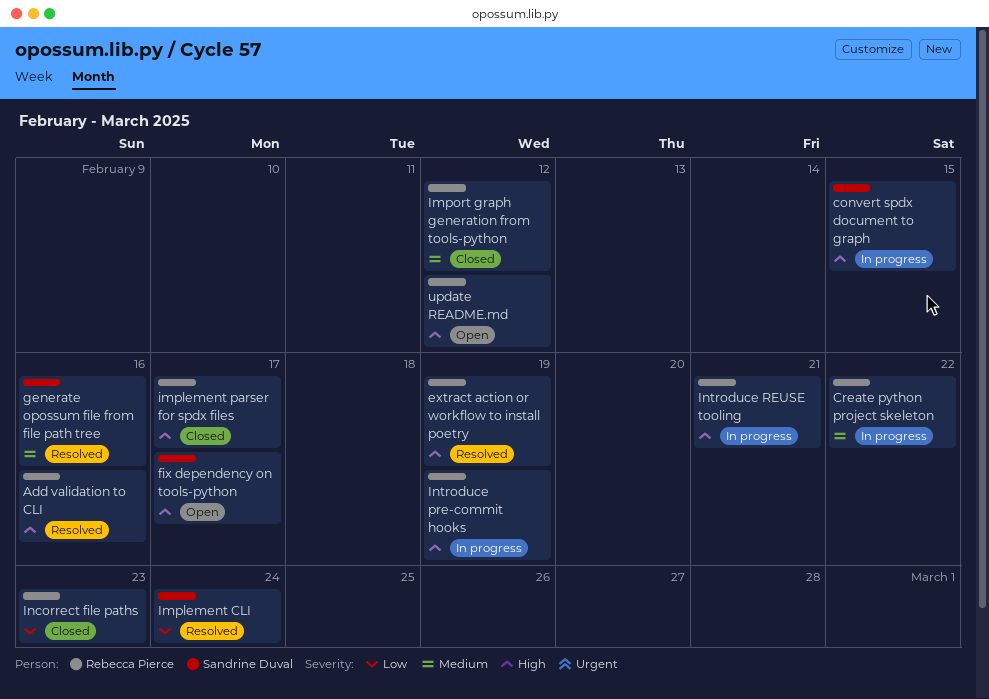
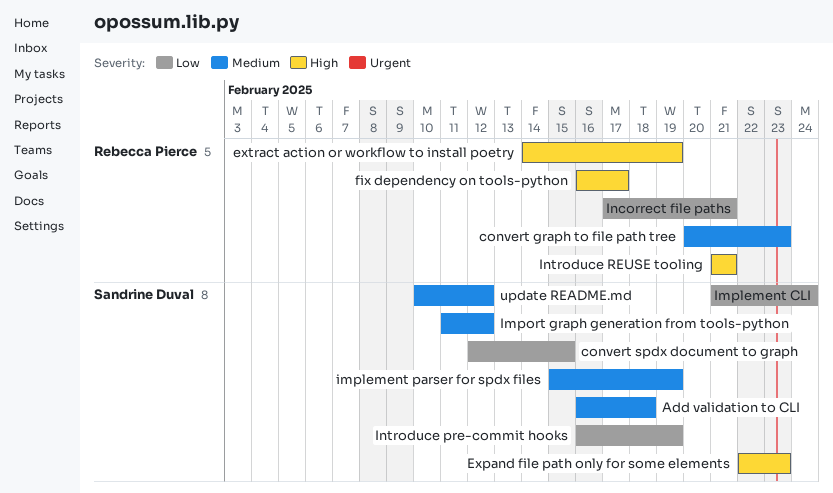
Add validation to CLI, owner: Rebecca Pierce -> Sandrine Duval
Add validation to CLI, priority: High -> Medium
Add validation to CLI, due: Feb 16 -> Feb 18
convert graph to file path tree: none -> present
convert spdx document to graph, priority: High -> Low
Create python project skeleton: present -> none
Expand file path only for some elements: none -> present
fix dependency on tools-python, owner: Sandrine Duval -> Rebecca Pierce
generate opossum file from file path tree: present -> none
implement parser for spdx files, owner: Rebecca Pierce -> Sandrine Duval
implement parser for spdx files, priority: High -> Medium
implement parser for spdx files, due: Feb 17 -> Feb 19
Import graph generation from tools-python, owner: Rebecca Pierce -> Sandrine Duval
Incorrect file paths, due: Feb 23 -> Feb 21
Introduce pre-commit hooks, owner: Rebecca Pierce -> Sandrine Duval
Introduce pre-commit hooks, priority: High -> Low
update README.md, owner: Rebecca Pierce -> Sandrine Duval
update README.md, priority: High -> Medium

